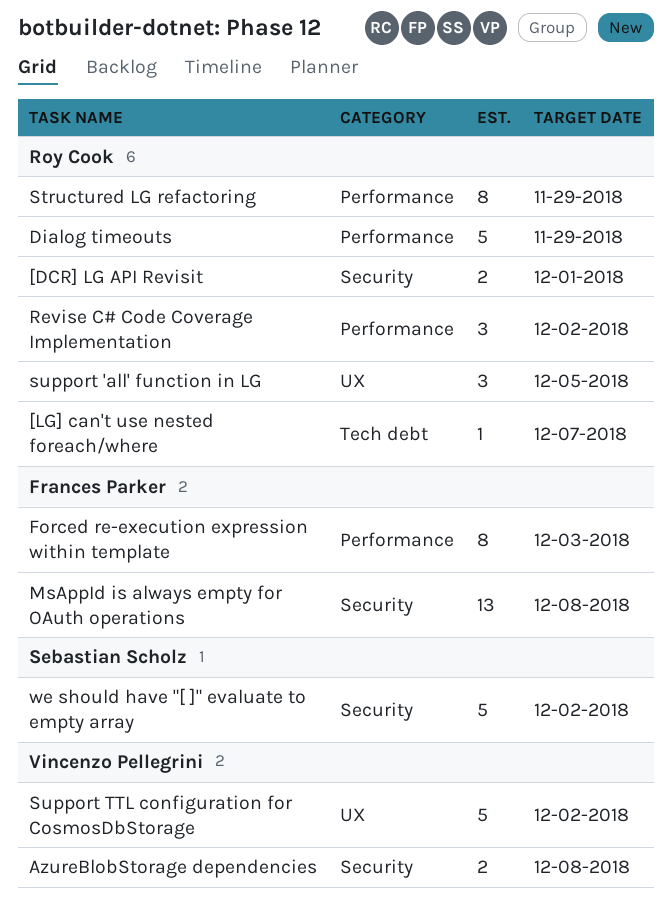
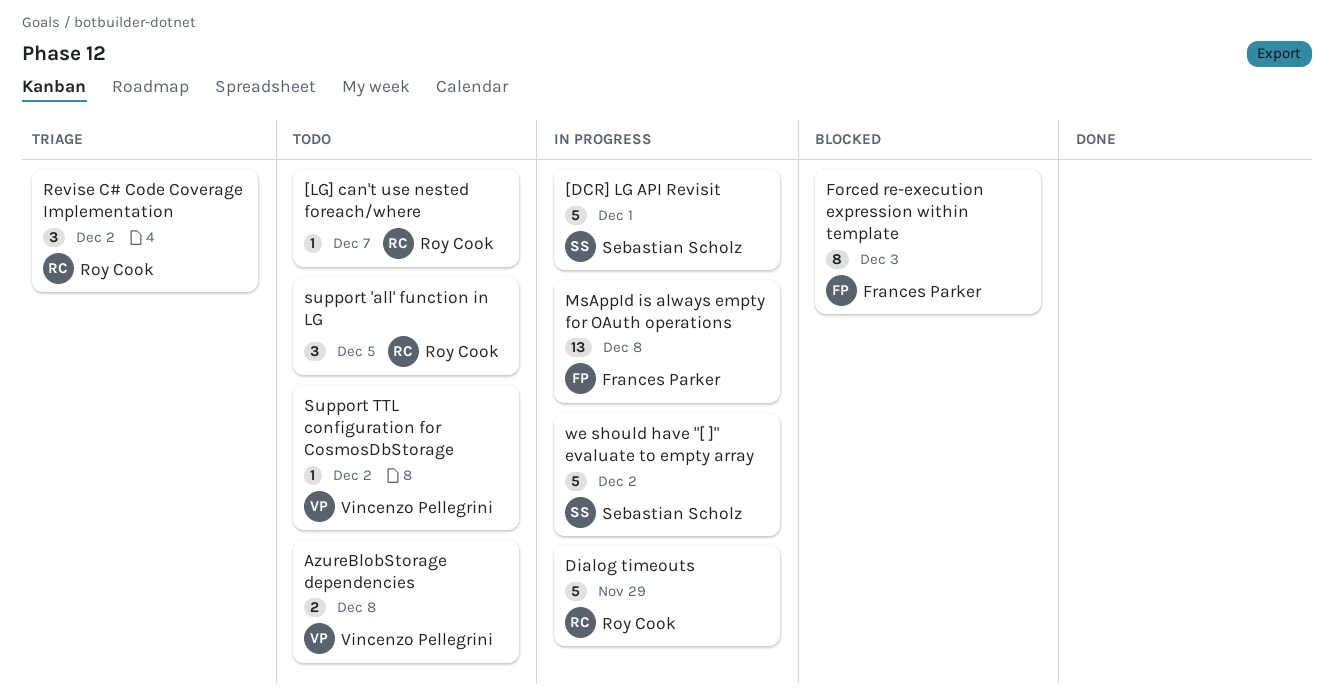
[DCR] LG API Revisit, owner: Roy Cook -> Sebastian Scholz
[DCR] LG API Revisit, estimate: 2 -> 5
Structured LG refactoring: present -> none
Support TTL configuration for CosmosDbStorage, estimate: 5 -> 1

